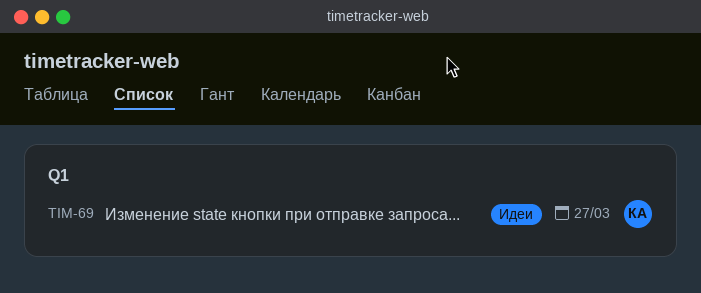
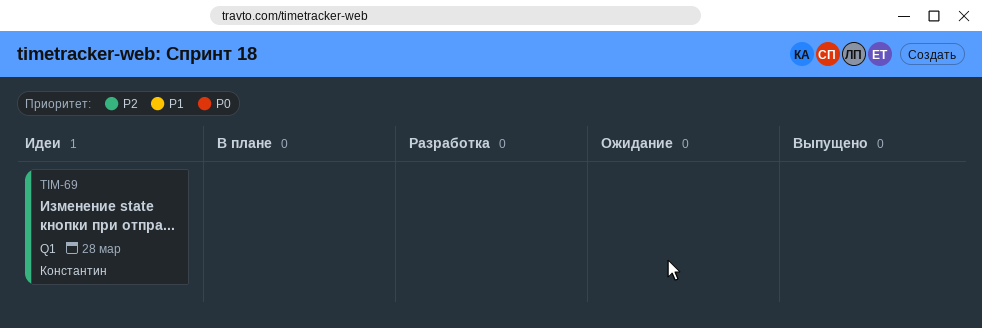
TIM-69, due: Mar 27 -> Mar 28

